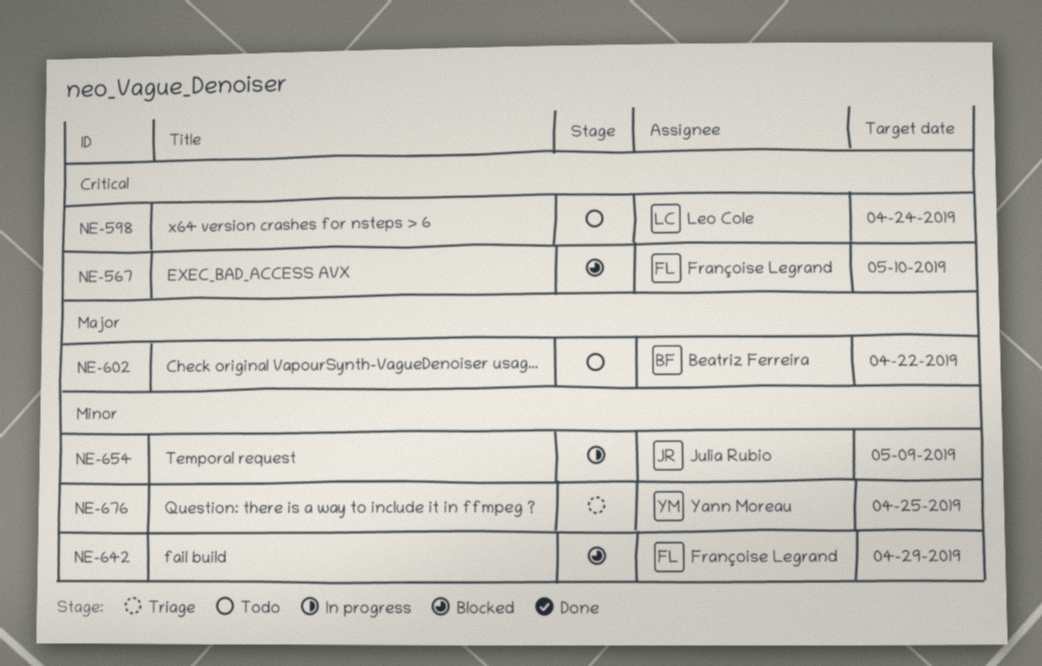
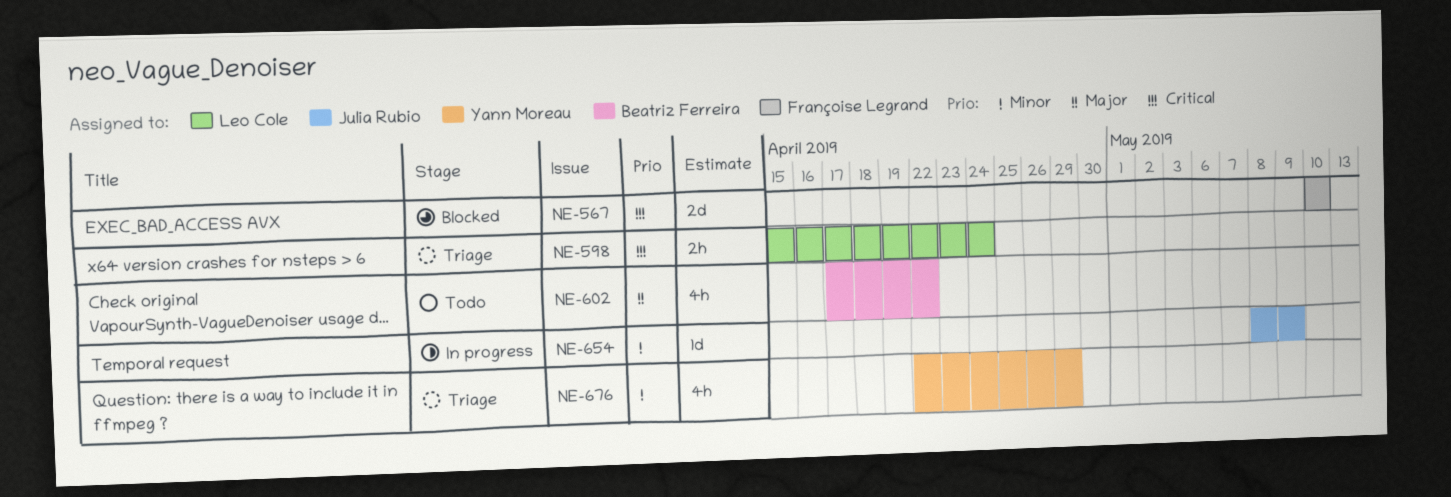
NE-598, status: Todo -> Triage
NE-642: present -> none
NE-676, due: Apr 25 -> Apr 29

